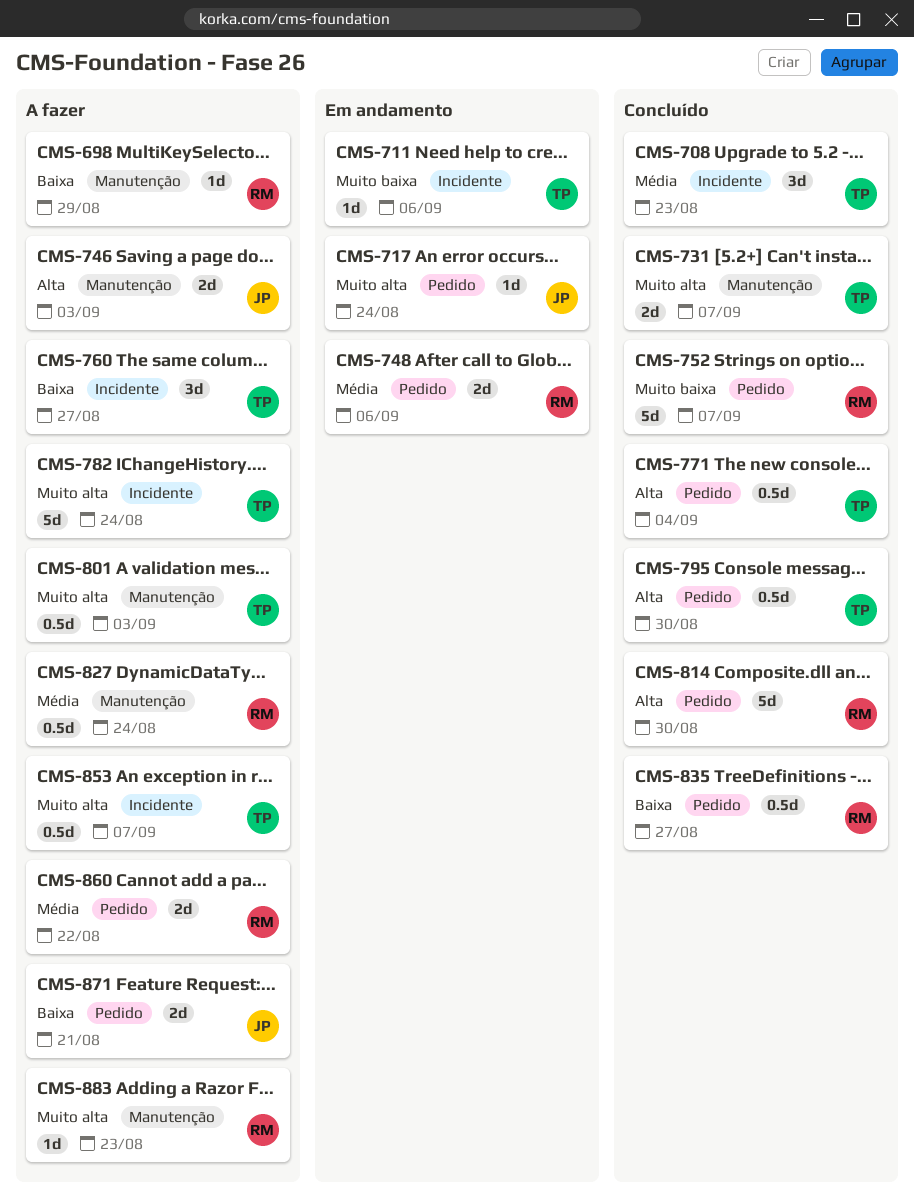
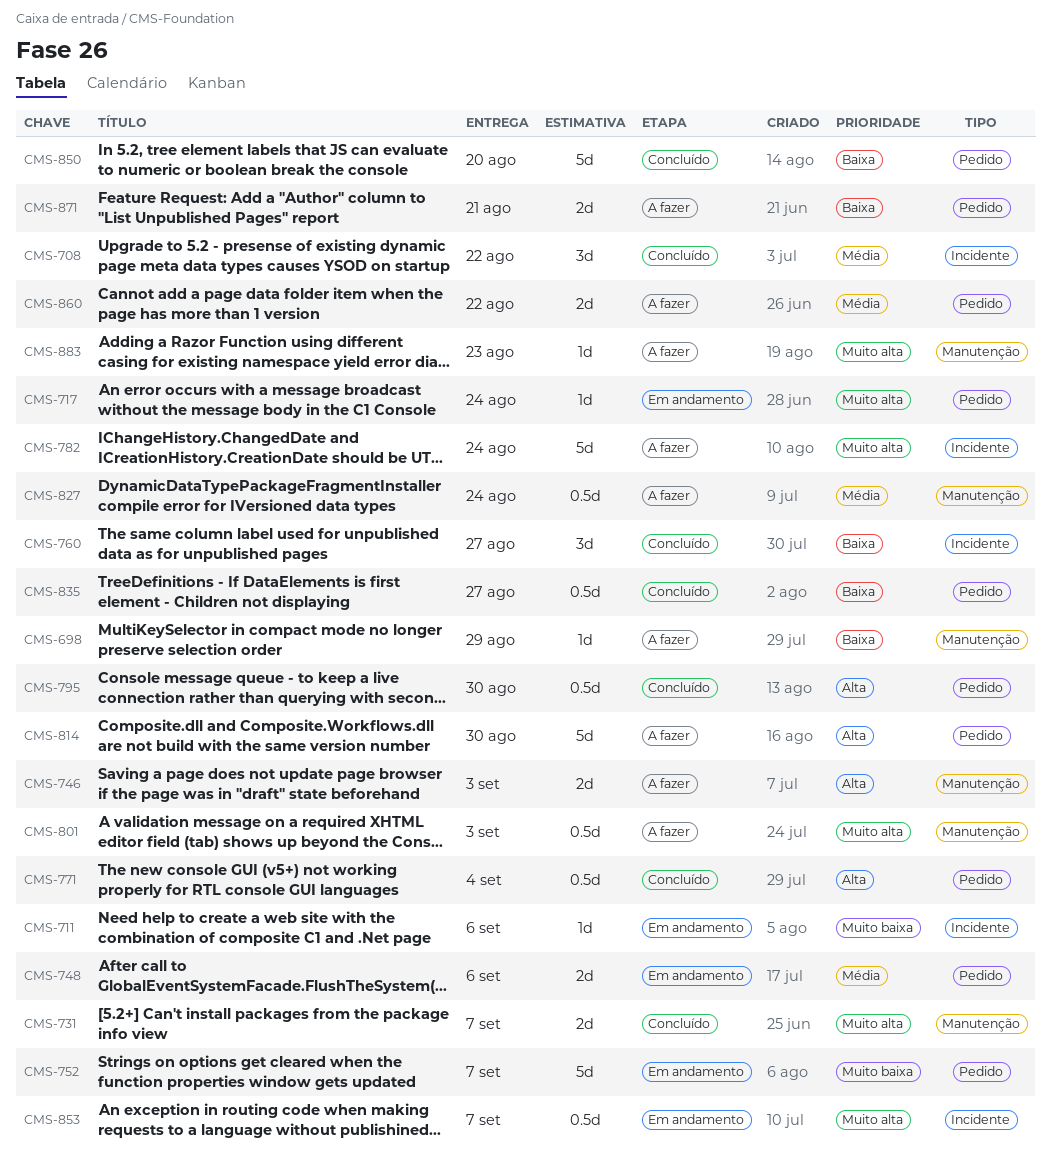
CMS-708, due: Aug 23 -> Aug 22
CMS-752, status: Concluído -> Em andamento
CMS-760, status: A fazer -> Concluído
CMS-814, status: Concluído -> A fazer
CMS-850: none -> present
CMS-853, status: A fazer -> Em andamento

